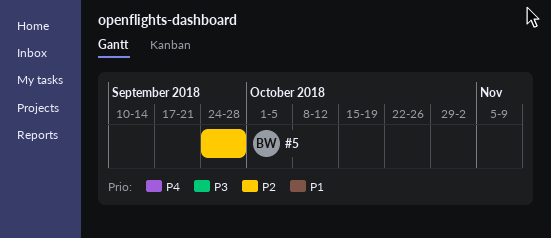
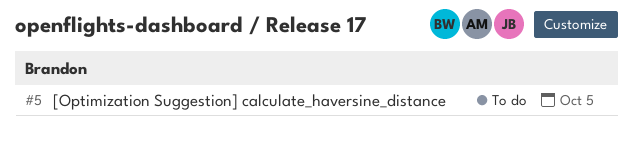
#5, due: Sep 28 -> Oct 5

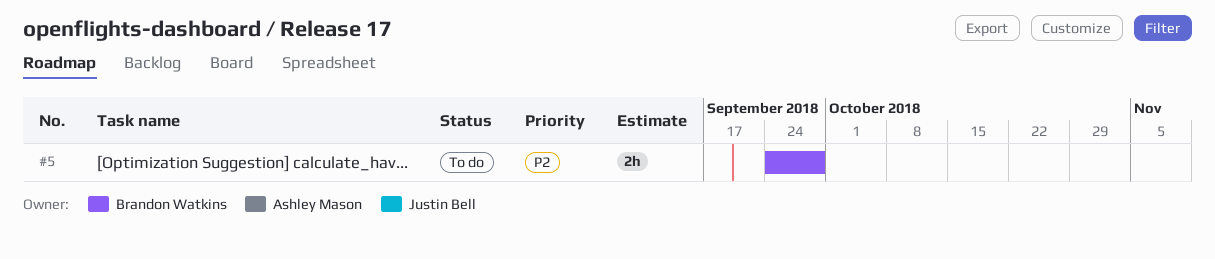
#5, due: Oct 5 -> Sep 28

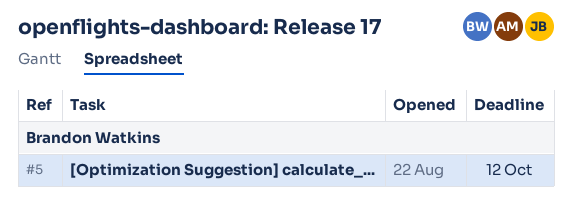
#5, due: Sep 28 -> Oct 12

